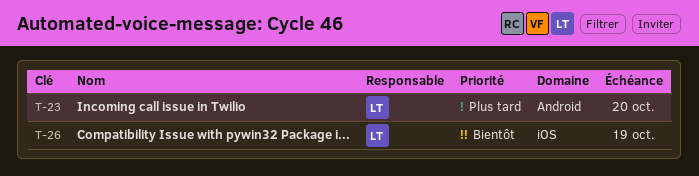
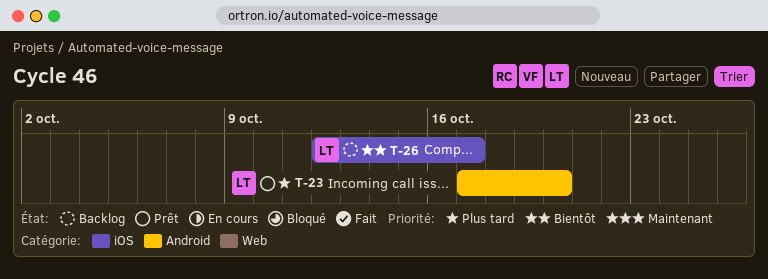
T-26, due: Oct 19 -> Oct 17

